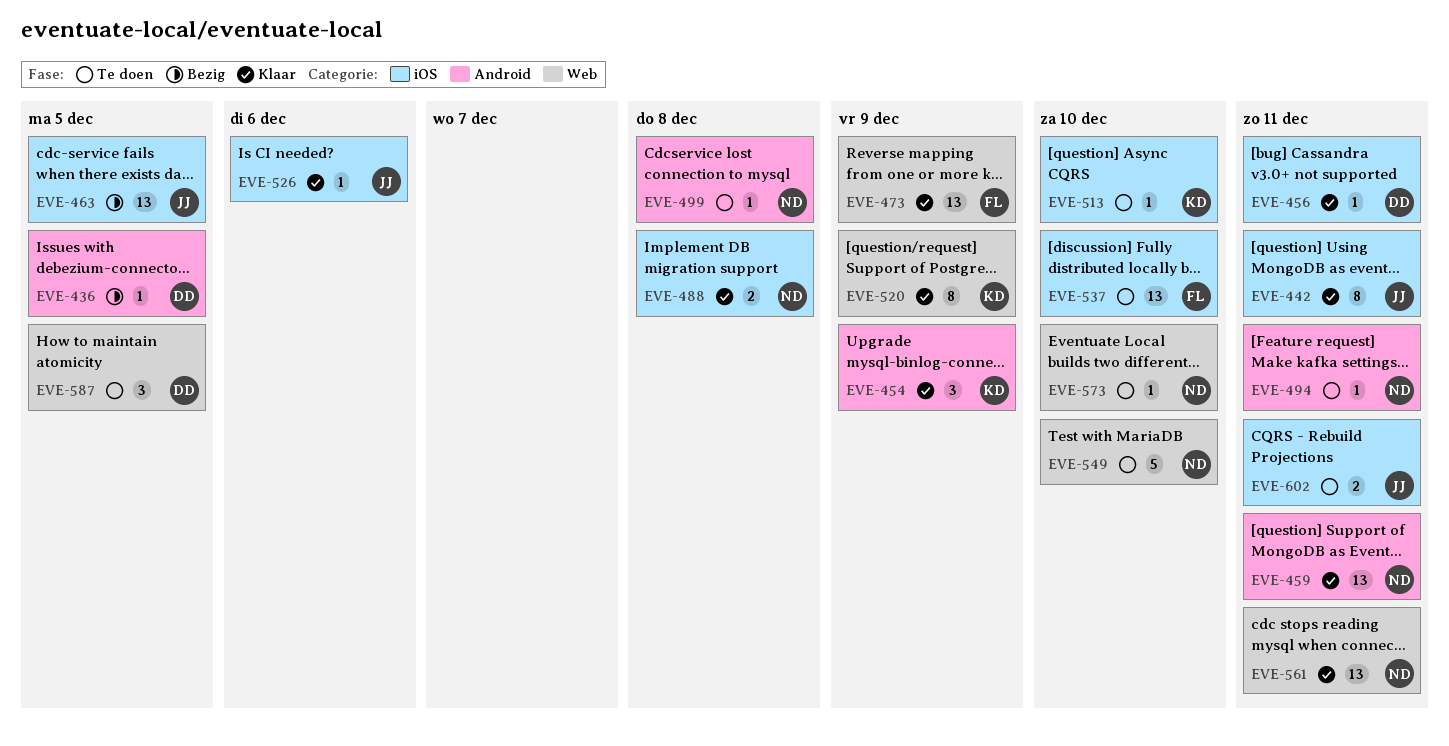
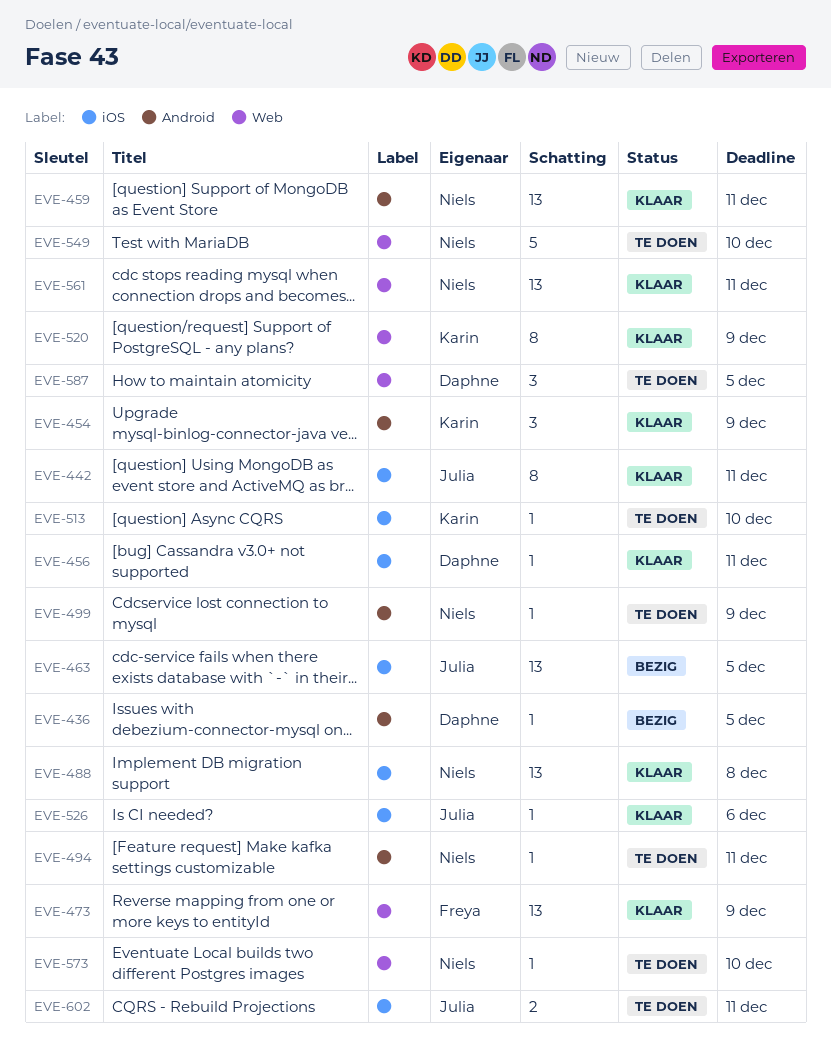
EVE-488, estimate: 2 -> 13
EVE-499, due: Dec 8 -> Dec 9
EVE-537: present -> none

